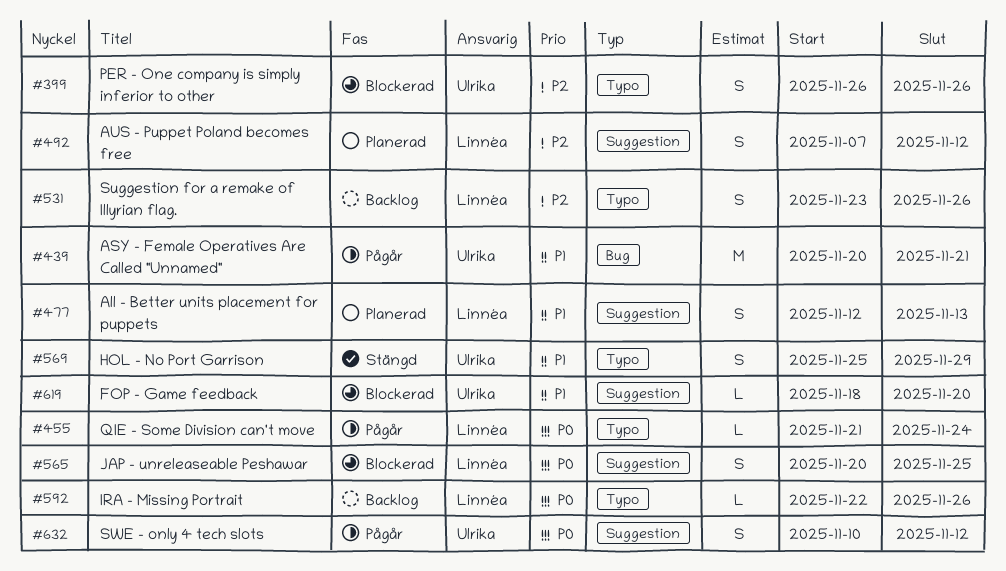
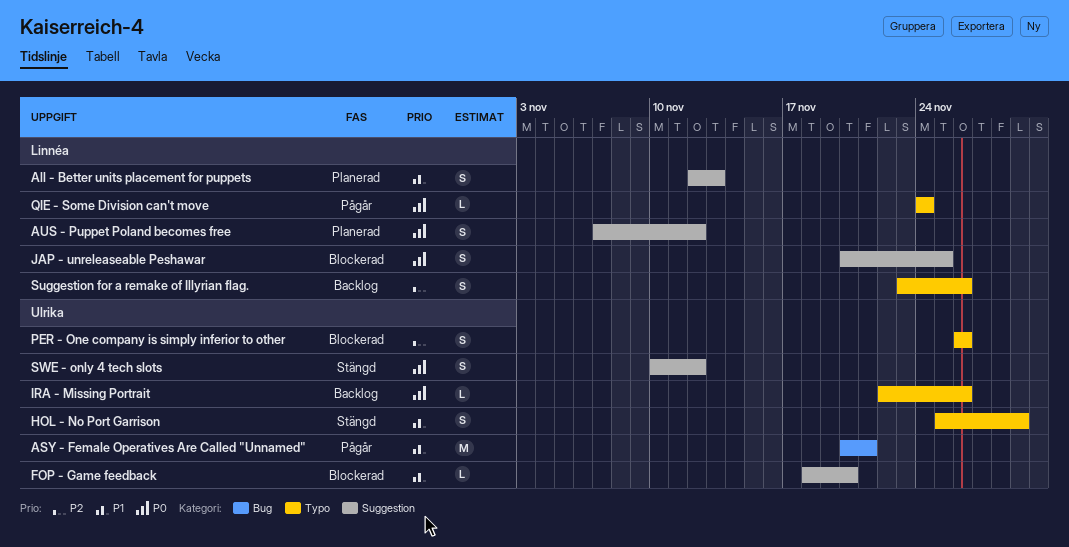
AUS - Puppet Poland becomes free, priority: P2 -> P0
IRA - Missing Portrait, owner: Linnéa -> Ulrika
QIE - Some Division can't move, start: Nov 21 -> Nov 24
SWE - only 4 tech slots, status: Pågår -> Stängd

